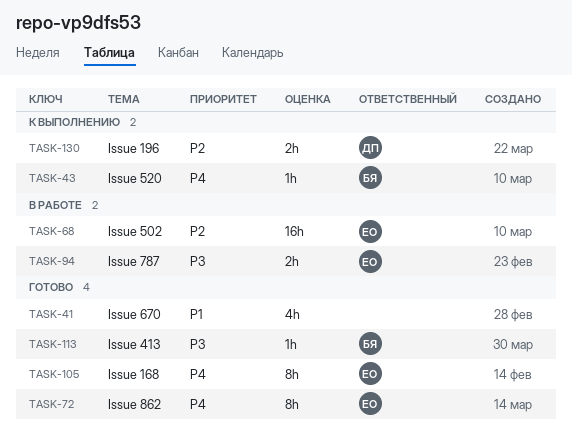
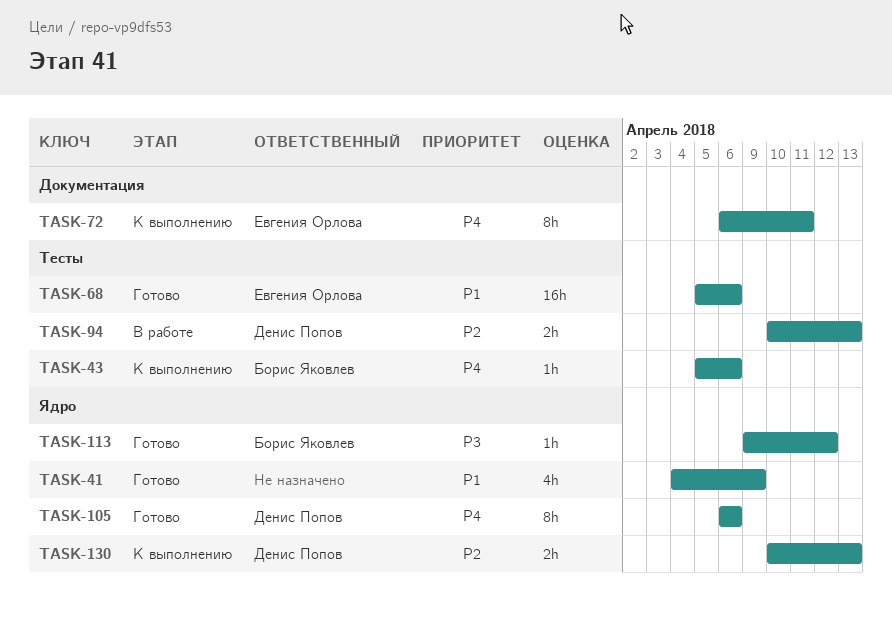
TASK-68, status: В работе -> Готово
TASK-68, priority: P2 -> P1
TASK-72, status: Готово -> К выполнению
TASK-94, owner: Евгения Орлова -> Денис Попов
TASK-94, priority: P3 -> P2
TASK-105, owner: Евгения Орлова -> Денис Попов

